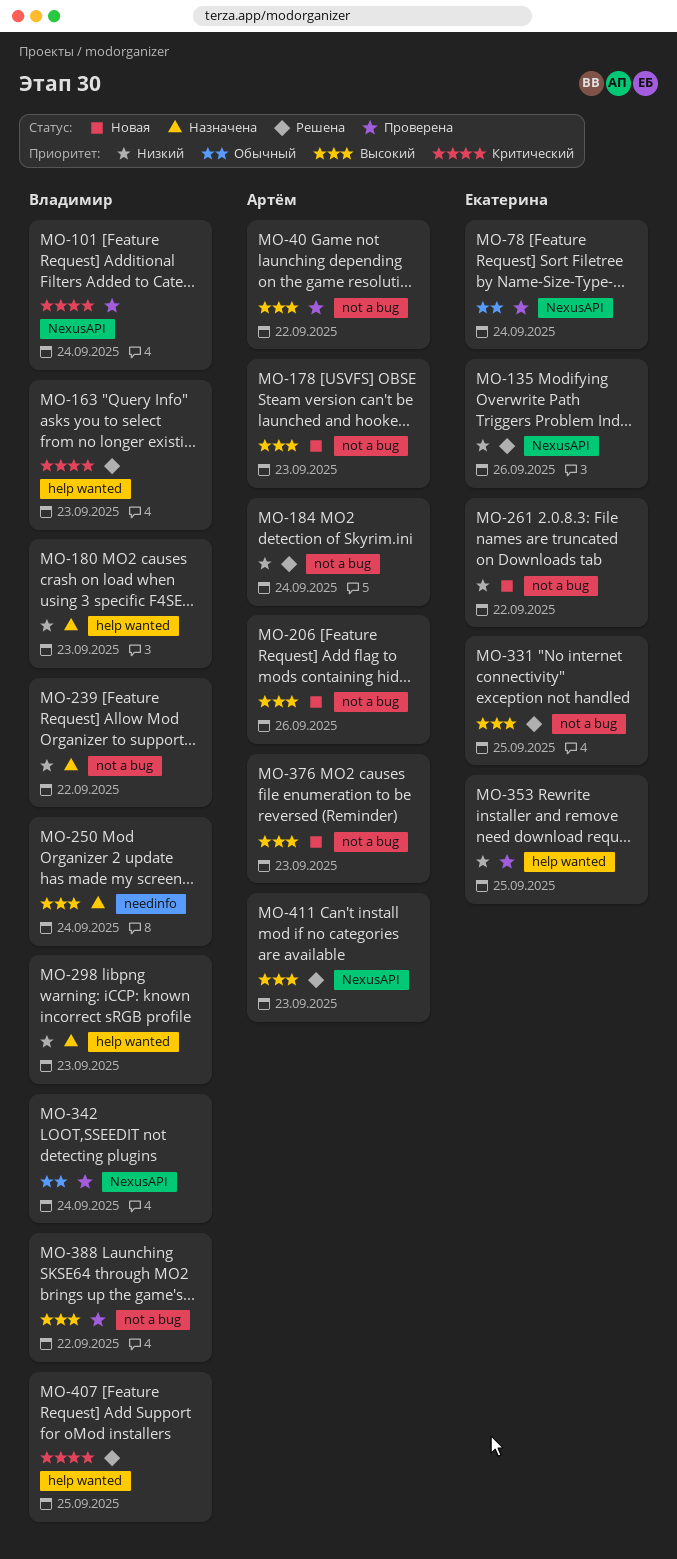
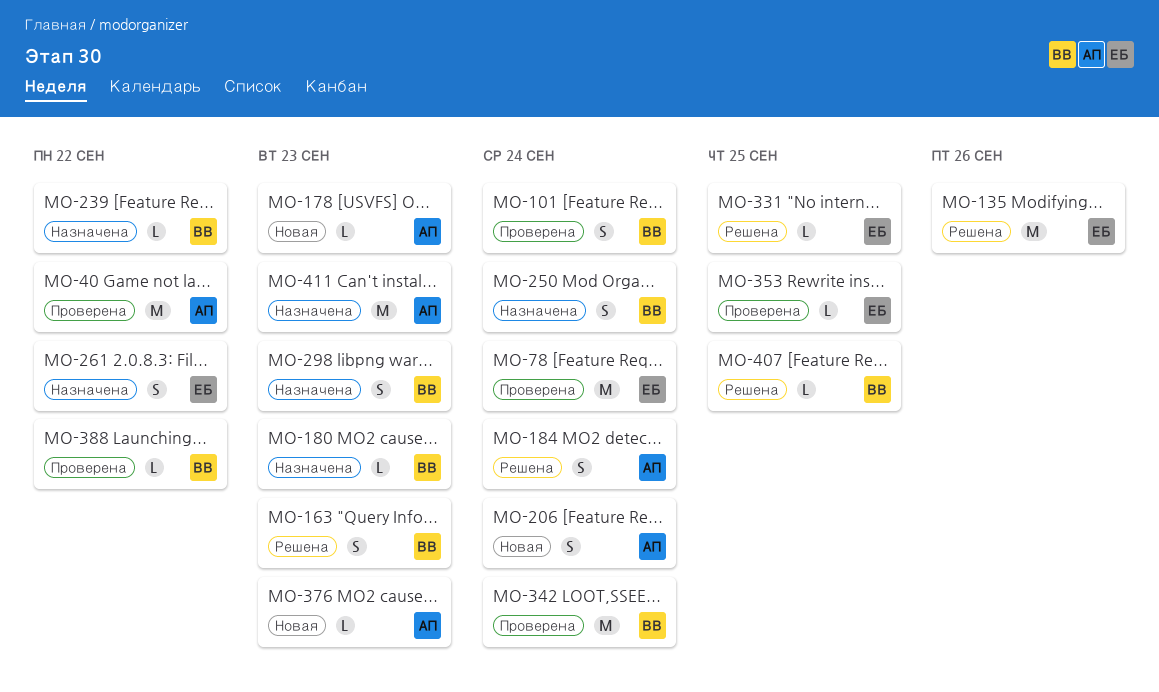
MO-206, due: Sep 26 -> Sep 24
MO-261, status: Новая -> Назначена
MO-411, status: Решена -> Назначена

